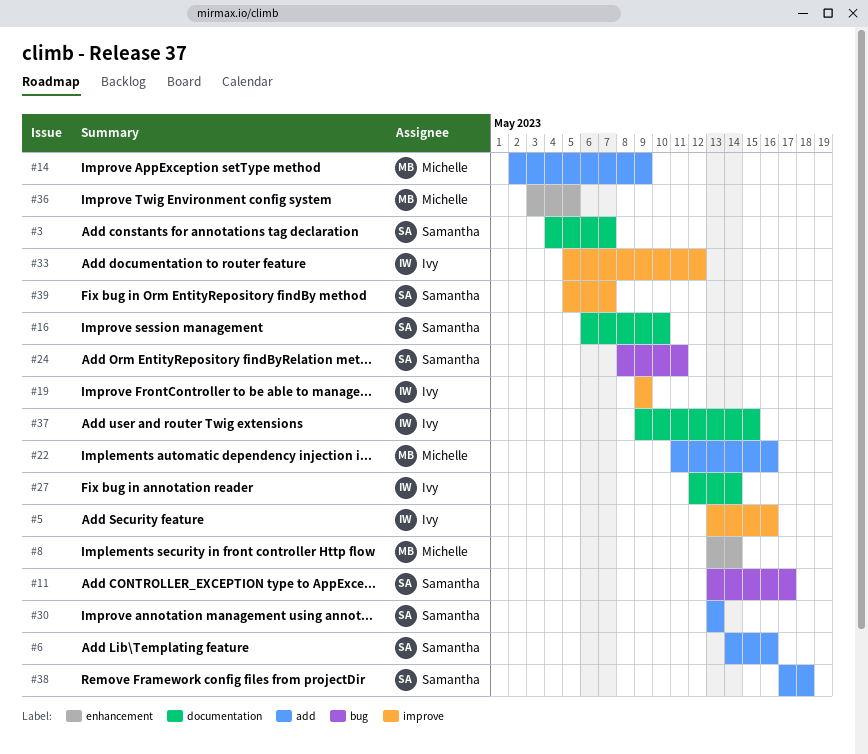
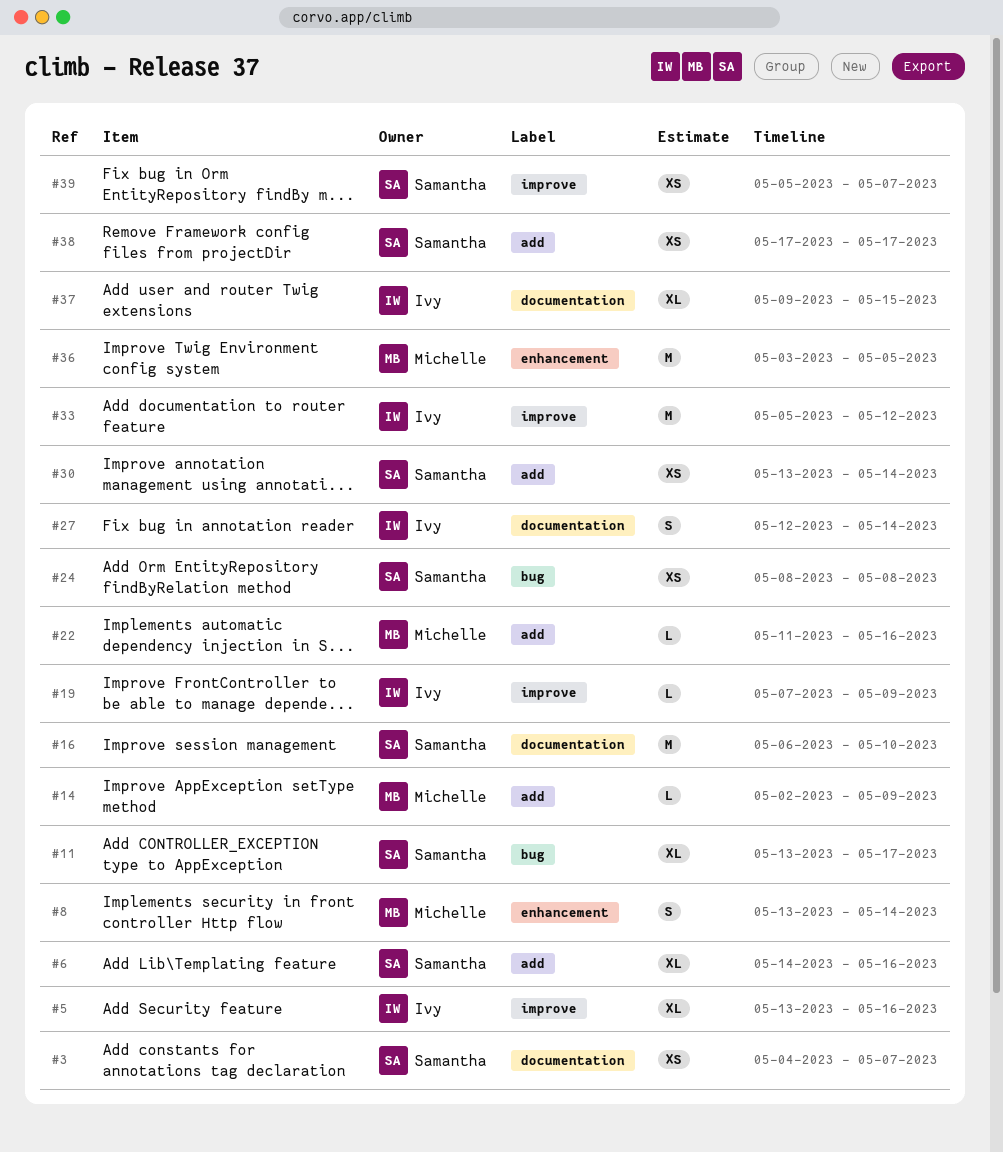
#19, start: May 9 -> May 7
#24, due: May 11 -> May 8
#30, due: May 13 -> May 14
#38, due: May 18 -> May 17

